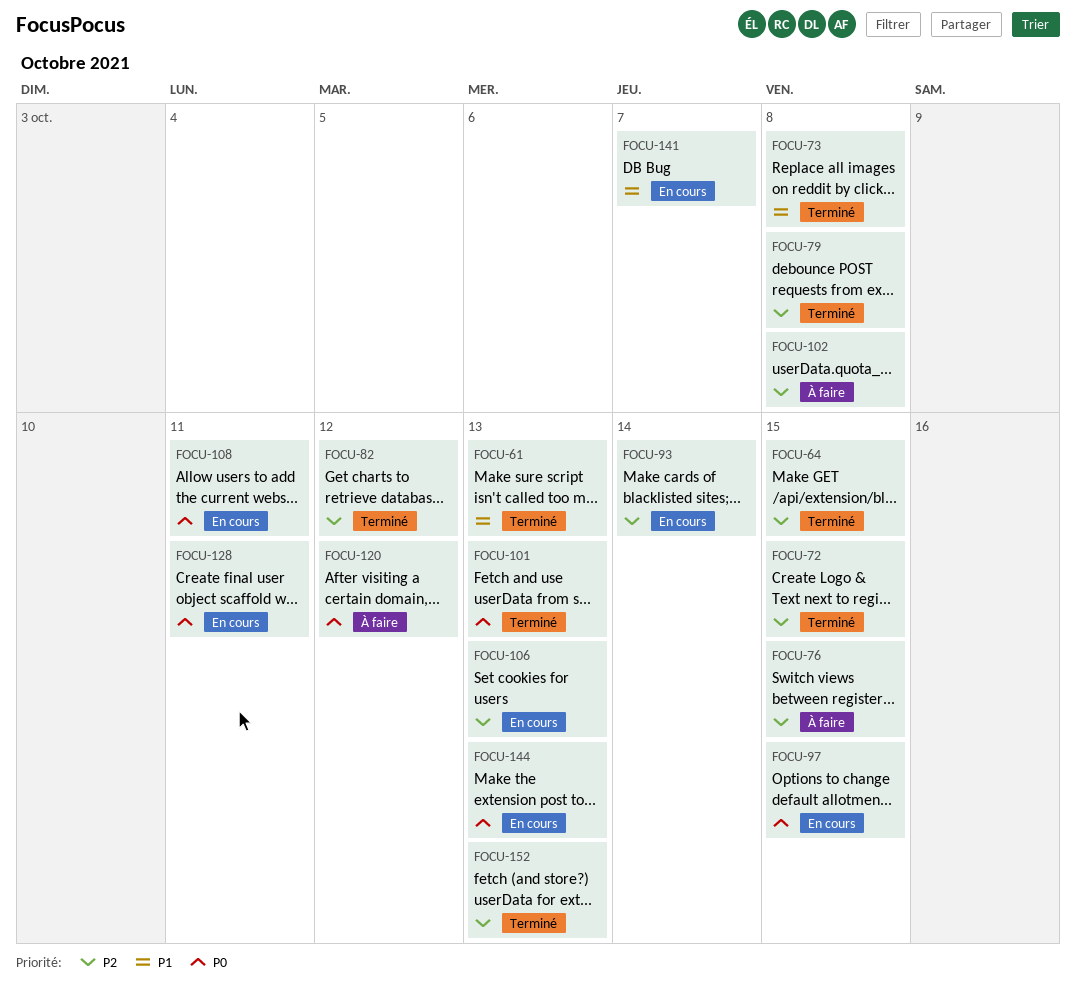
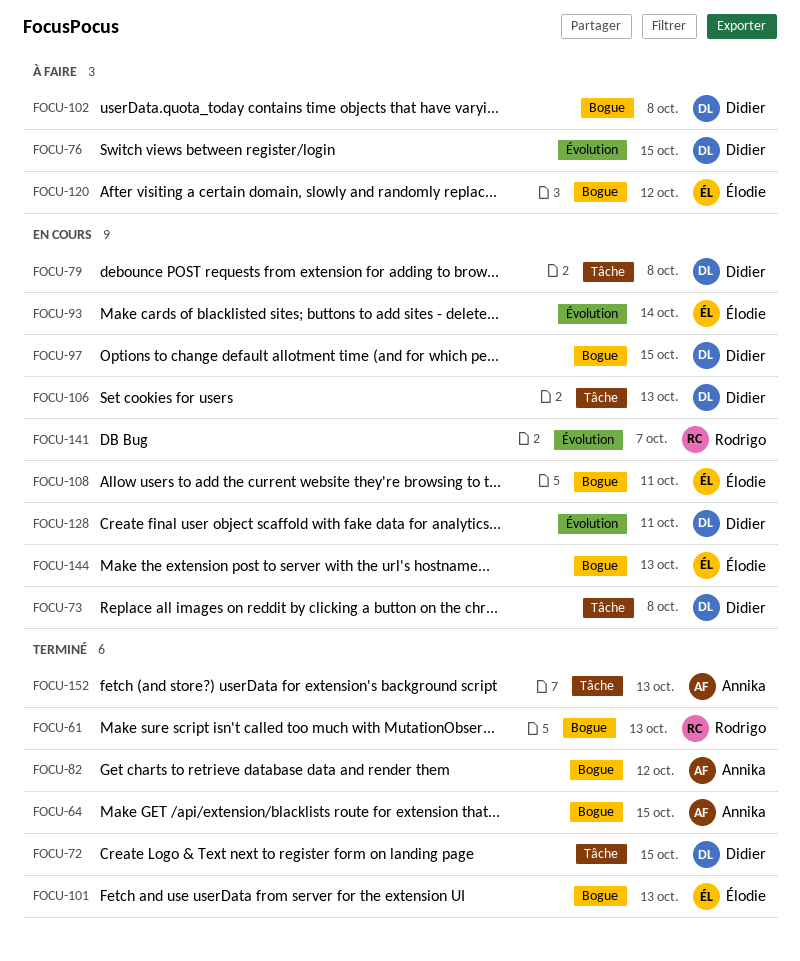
FOCU-73, status: Terminé -> En cours
FOCU-79, status: Terminé -> En cours

